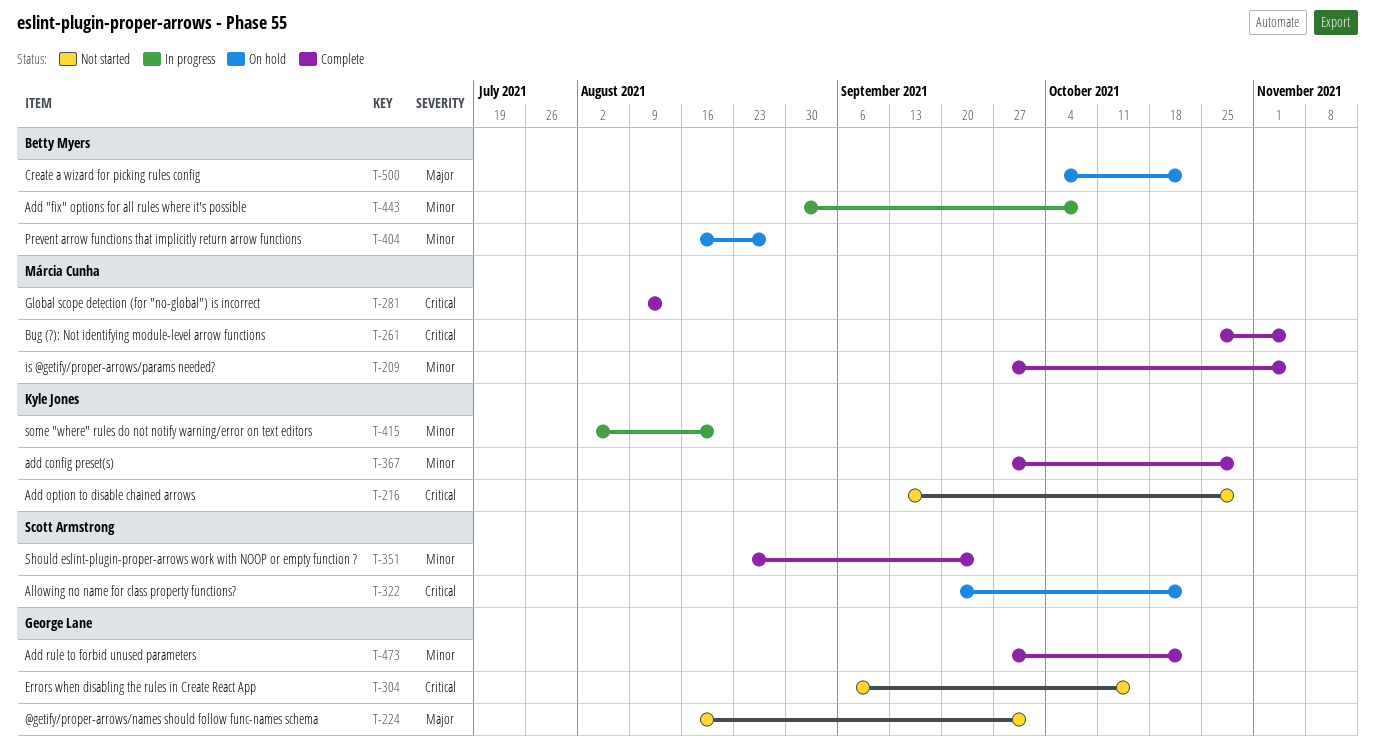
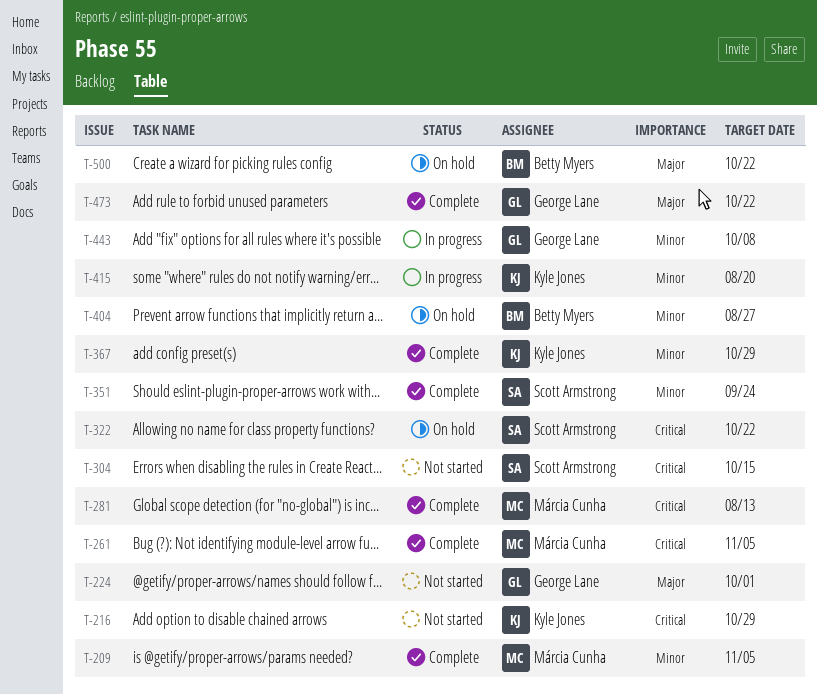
T-304, owner: George Lane -> Scott Armstrong
T-443, owner: Betty Myers -> George Lane
T-473, priority: Minor -> Major

